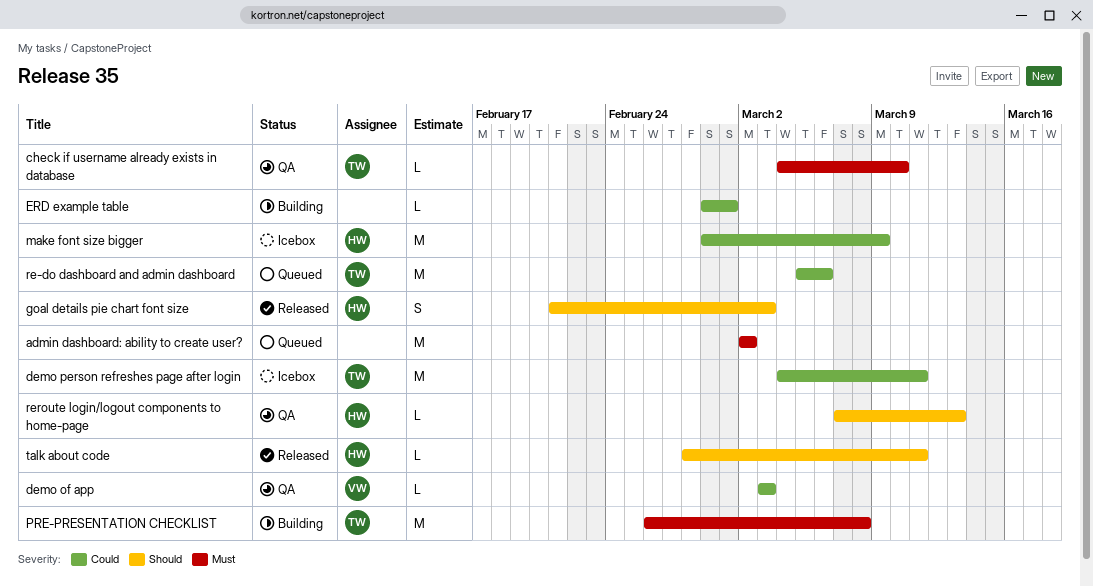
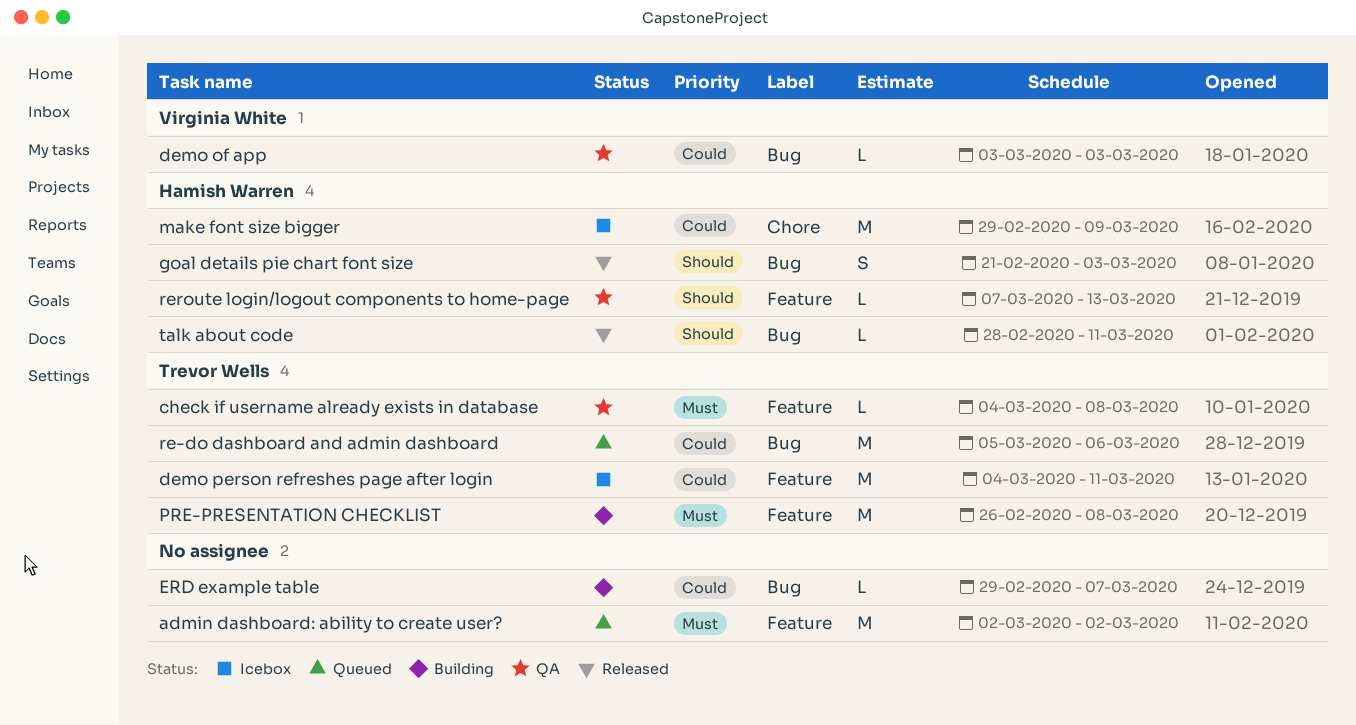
check if username already exists in database, due: Mar 10 -> Mar 8
ERD example table, due: Mar 1 -> Mar 7

